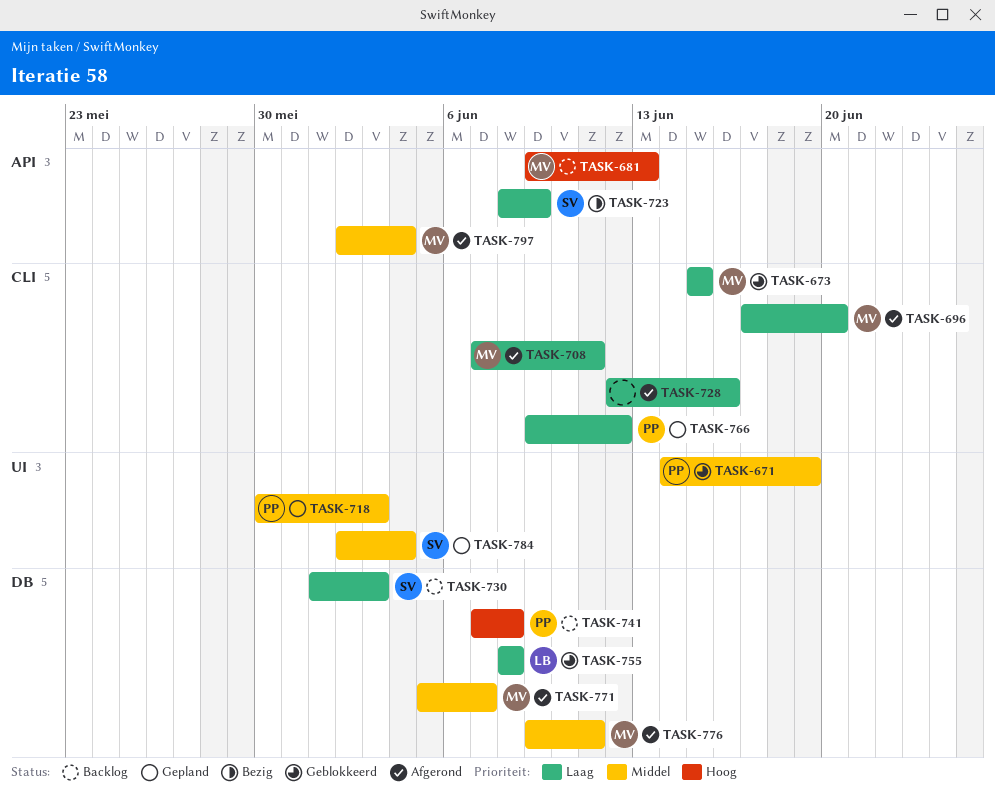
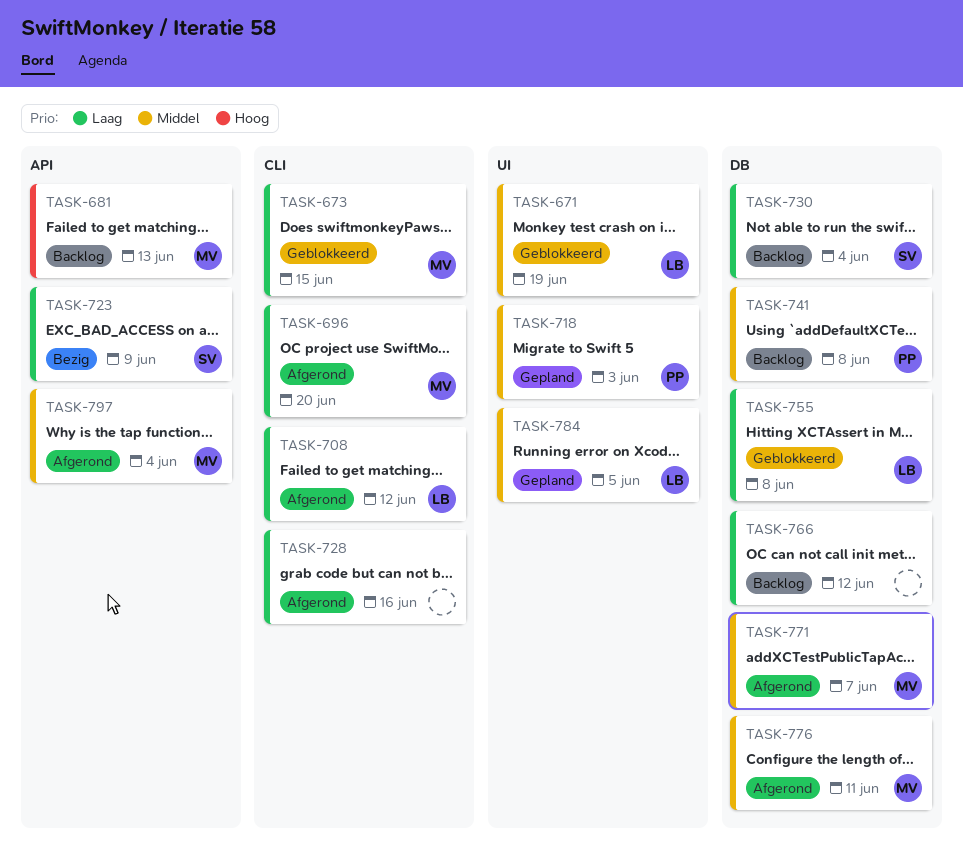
TASK-671, owner: PP -> LB
TASK-708, owner: MV -> LB
TASK-708, due: Jun 11 -> Jun 12
TASK-730, due: Jun 3 -> Jun 4
TASK-741, priority: Hoog -> Middel
TASK-766, status: Gepland -> Backlog
TASK-766, owner: PP -> none
TASK-766, label: CLI -> DB
TASK-784, owner: SV -> LB
TASK-784, due: Jun 4 -> Jun 5

